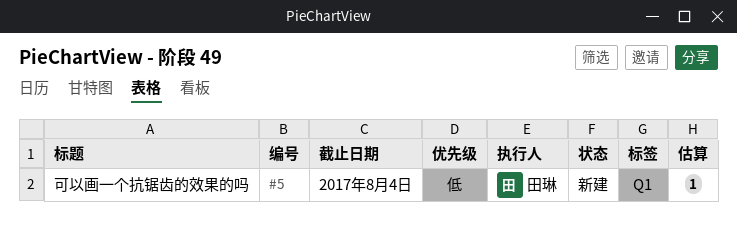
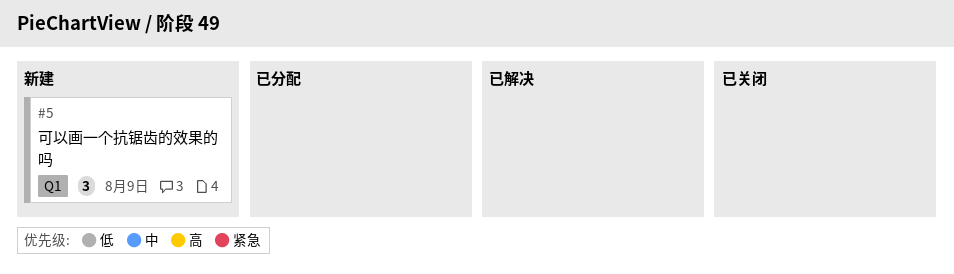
#5, estimate: 1 -> 3
#5, due: Aug 4 -> Aug 9

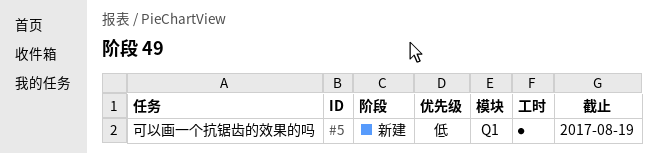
#5, estimate: 3 -> 1
#5, due: Aug 9 -> Aug 19

